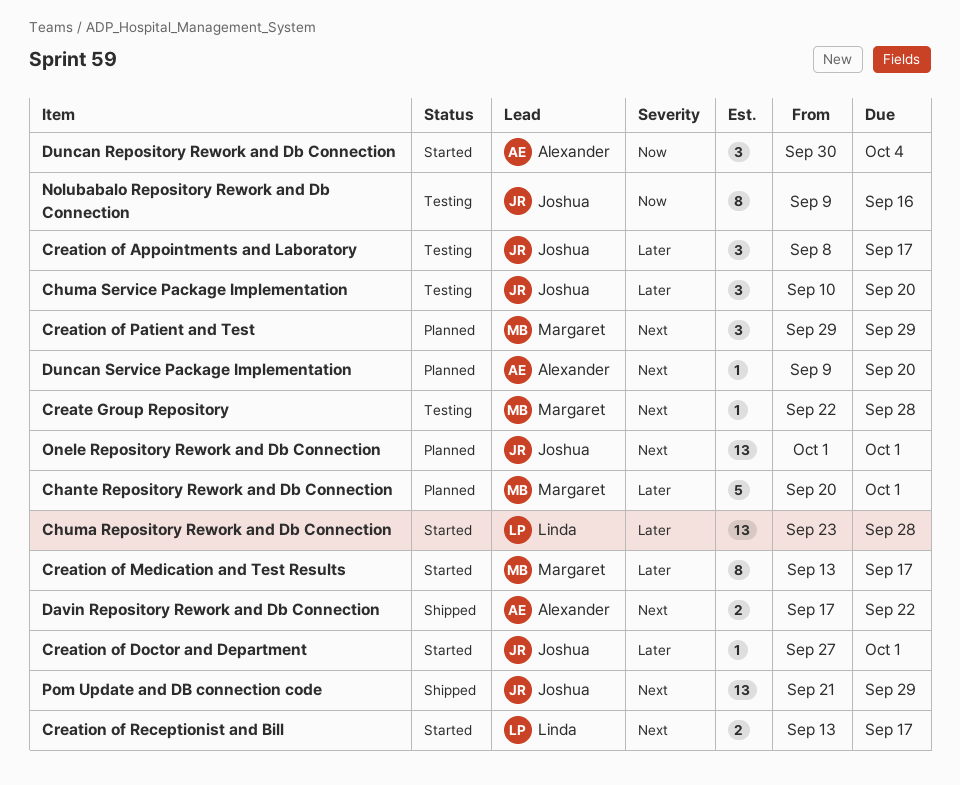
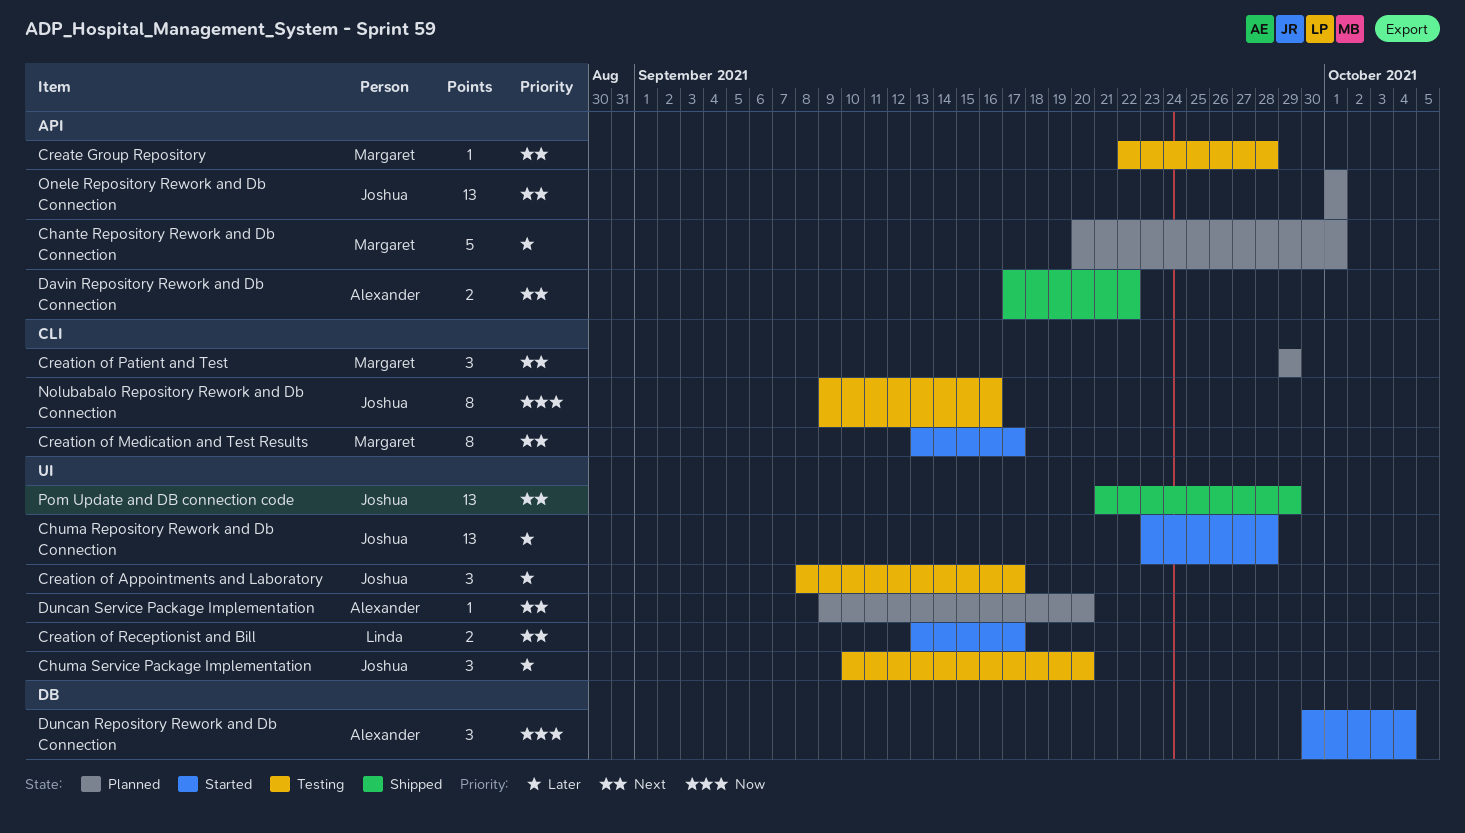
Chuma Repository Rework and Db Connection, owner: Linda -> Joshua
Creation of Doctor and Department: present -> none
Creation of Medication and Test Results, priority: Later -> Next

